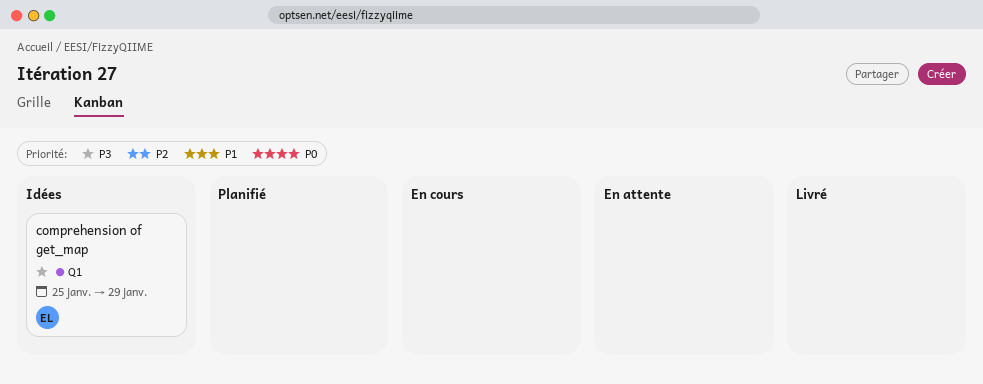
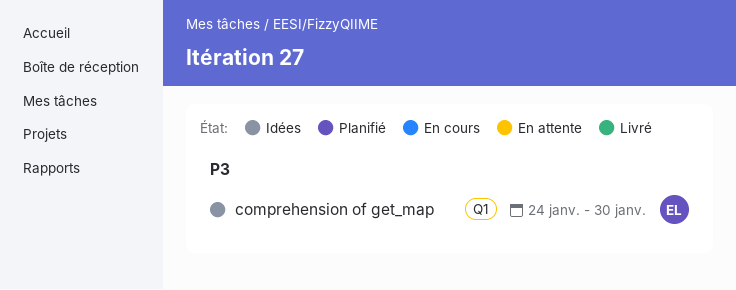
comprehension of get_map, start: Jan 25 -> Jan 24
comprehension of get_map, due: Jan 29 -> Jan 30

